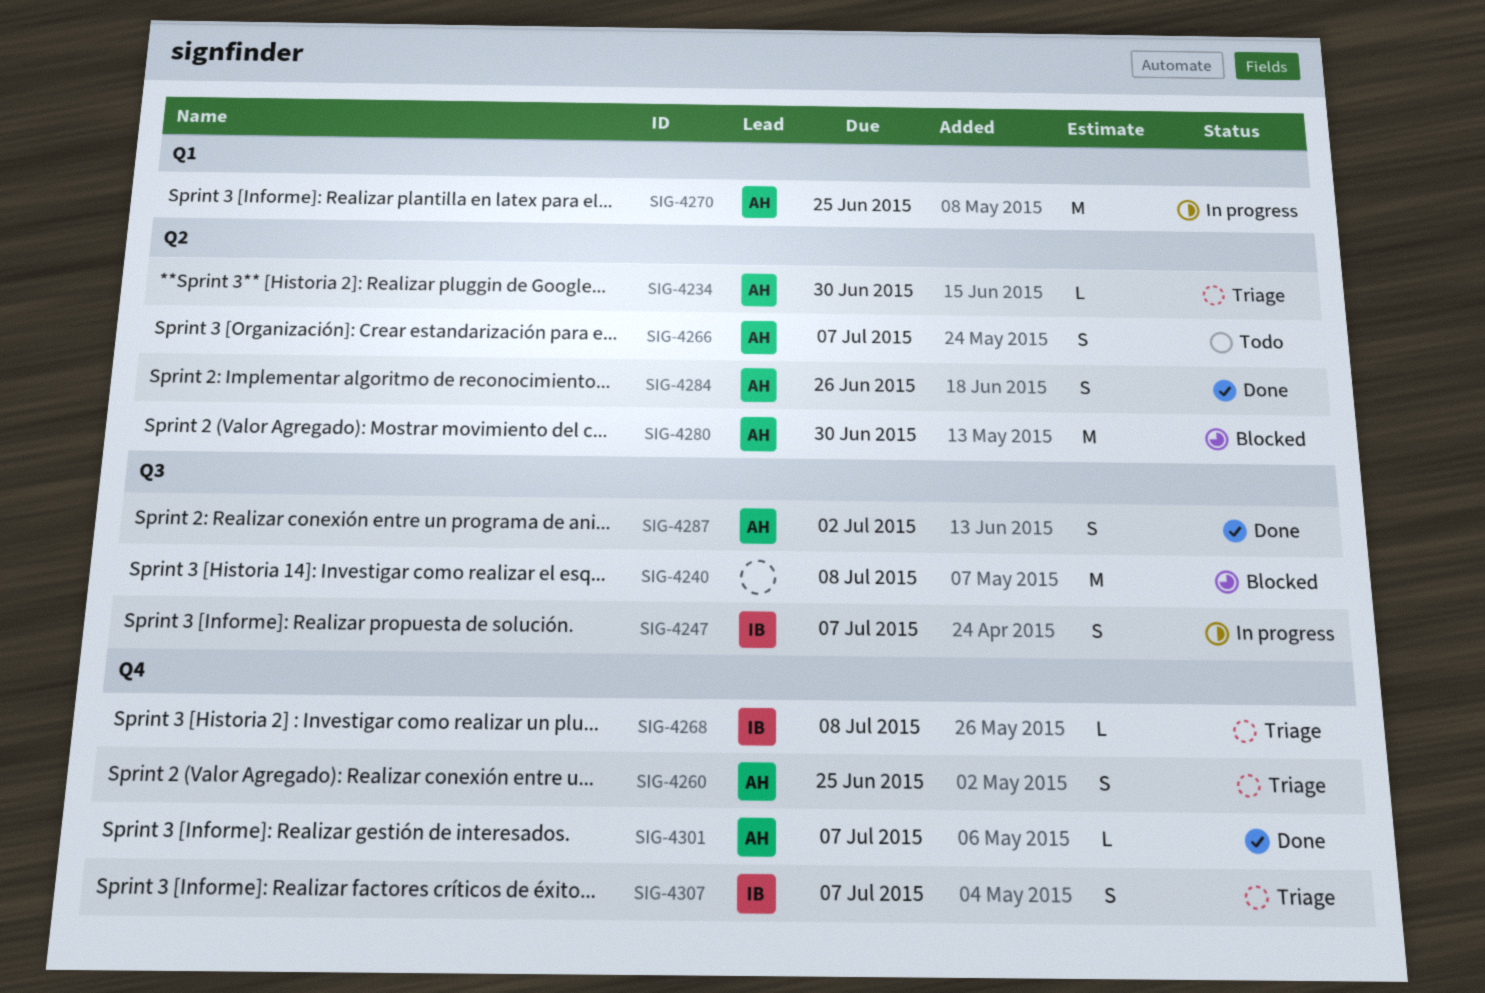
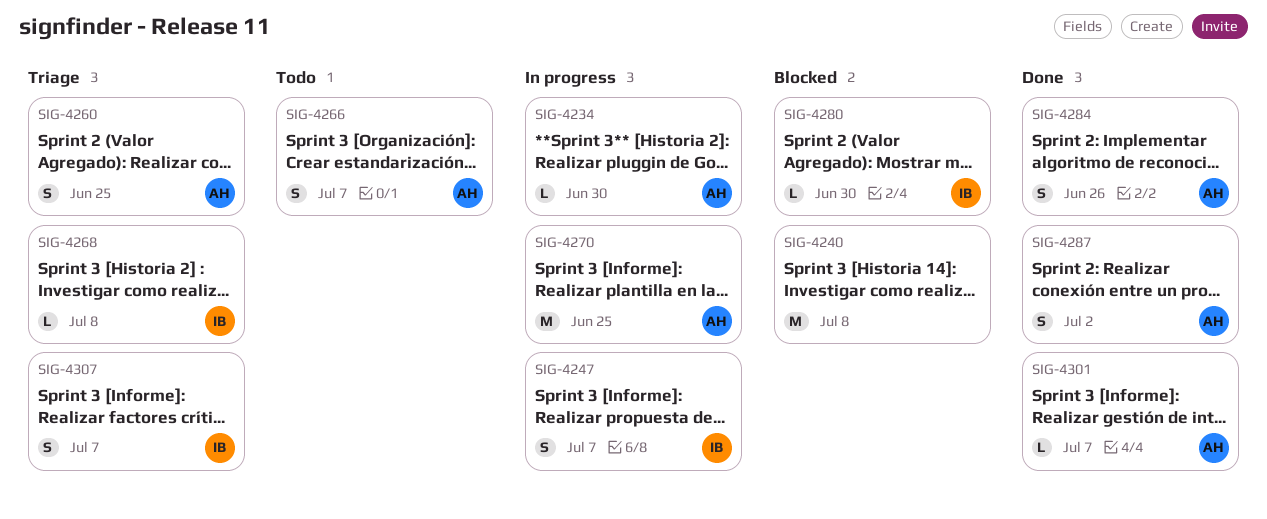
SIG-4234, status: Triage -> In progress
SIG-4280, owner: AH -> IB
SIG-4280, estimate: M -> L

